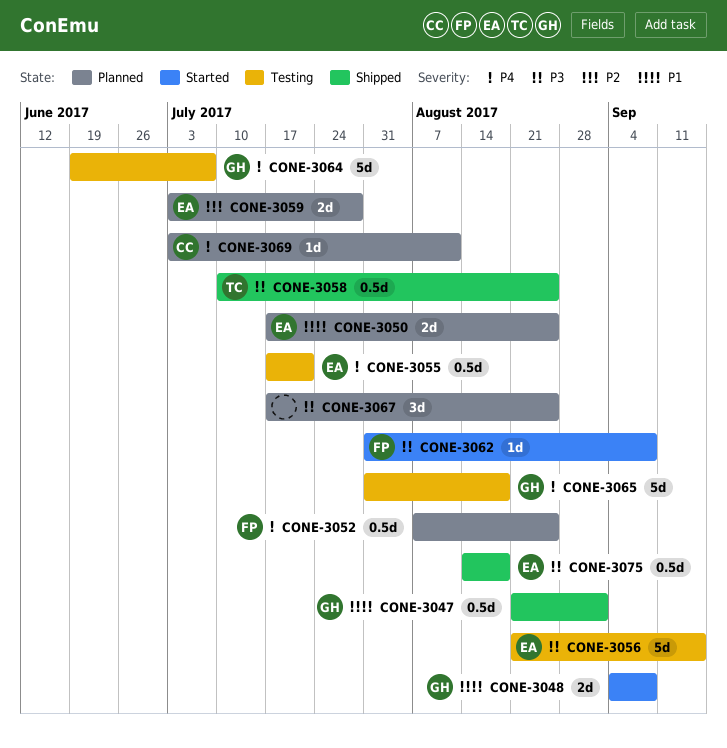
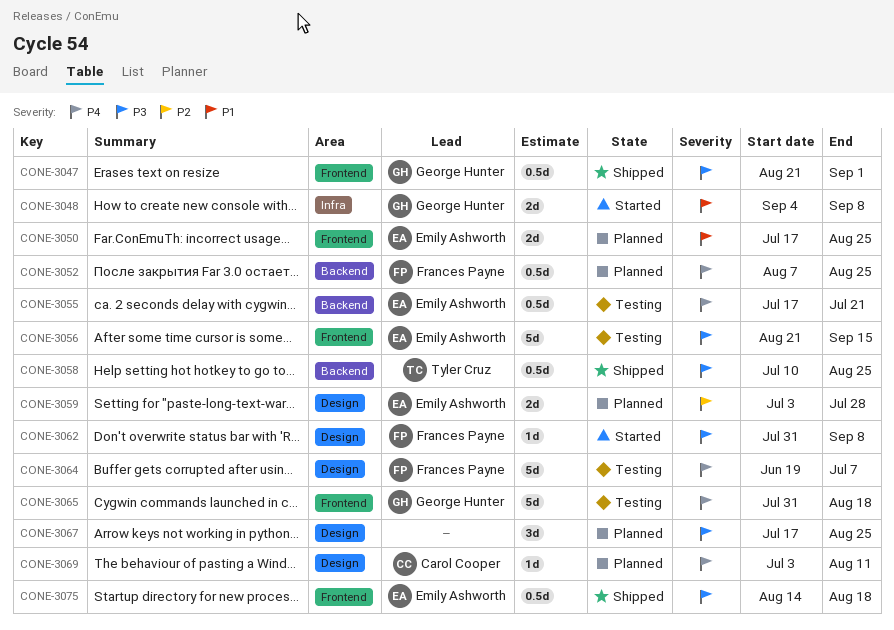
CONE-3047, priority: P1 -> P3
CONE-3064, owner: George Hunter -> Frances Payne

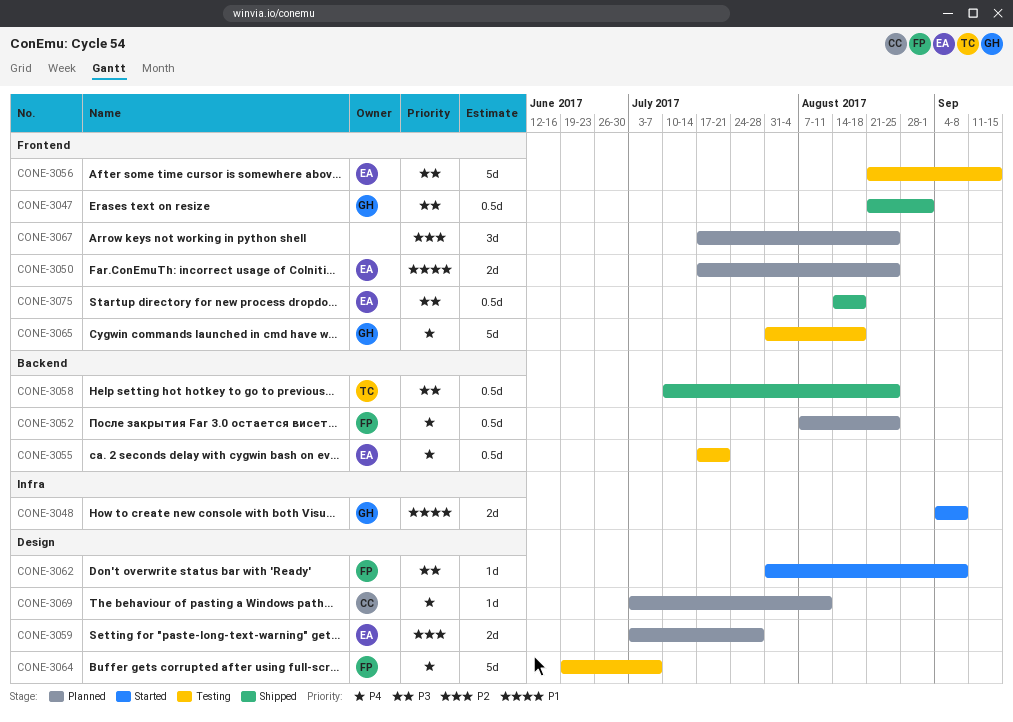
CONE-3067, priority: P3 -> P2
CONE-3067, label: Design -> Frontend

